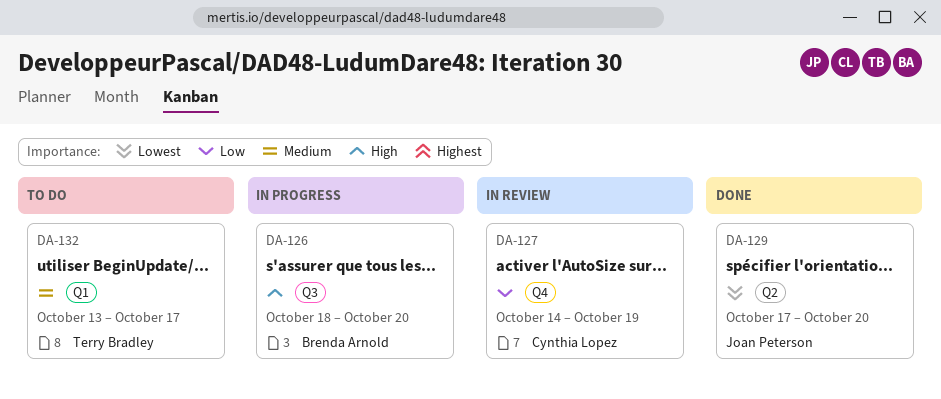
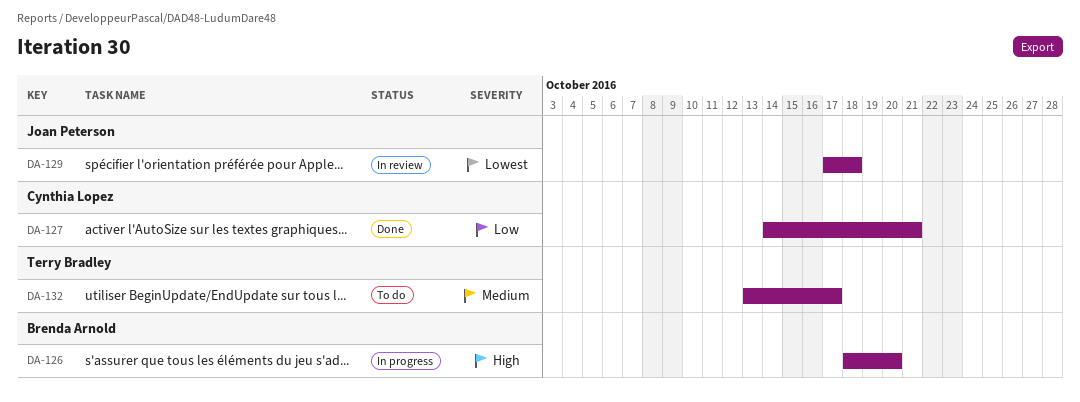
DA-127, status: In review -> Done
DA-127, due: Oct 19 -> Oct 21
DA-129, status: Done -> In review
DA-129, due: Oct 20 -> Oct 18

